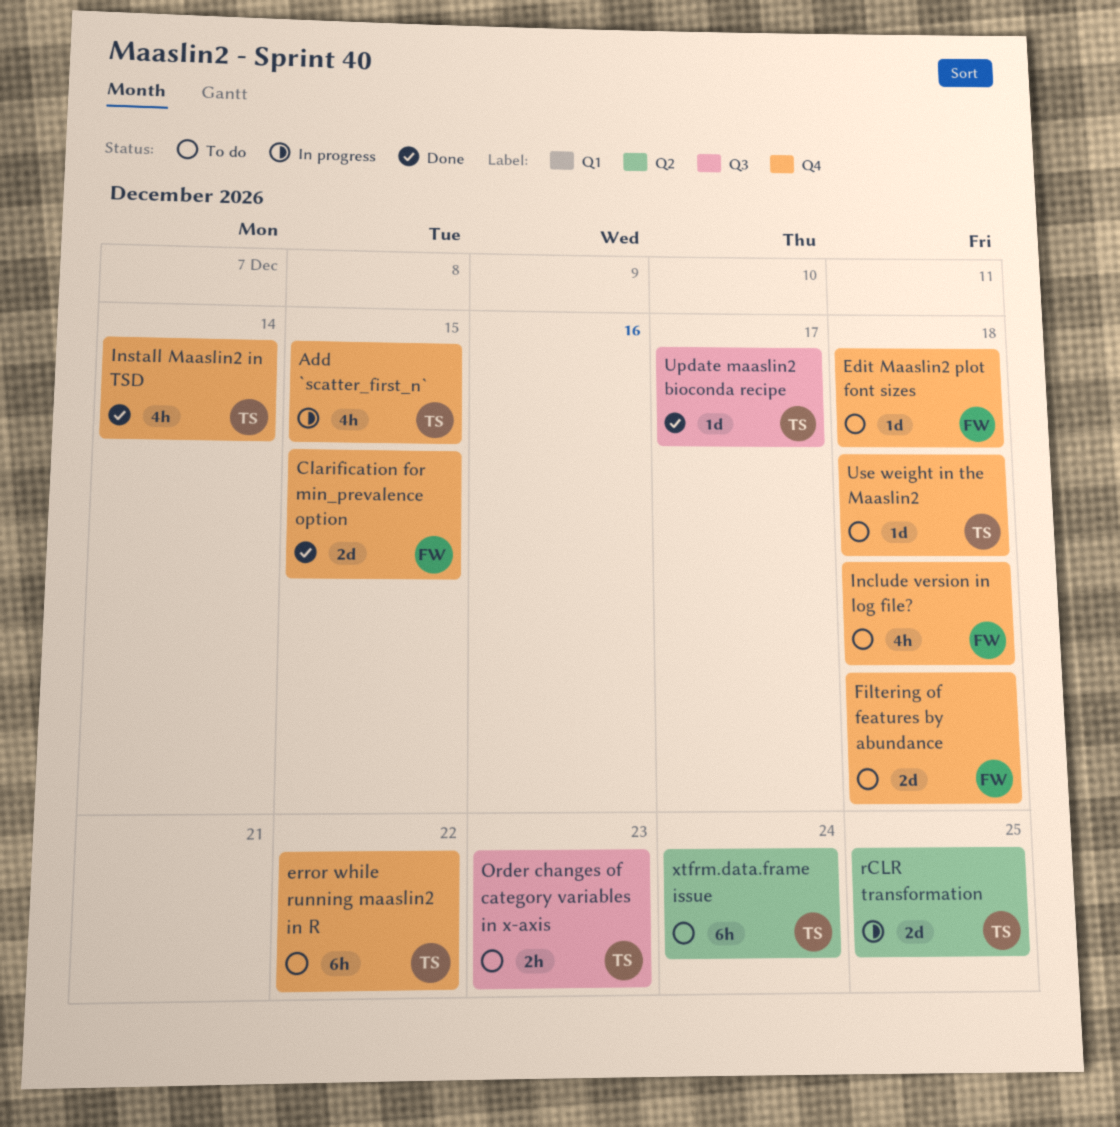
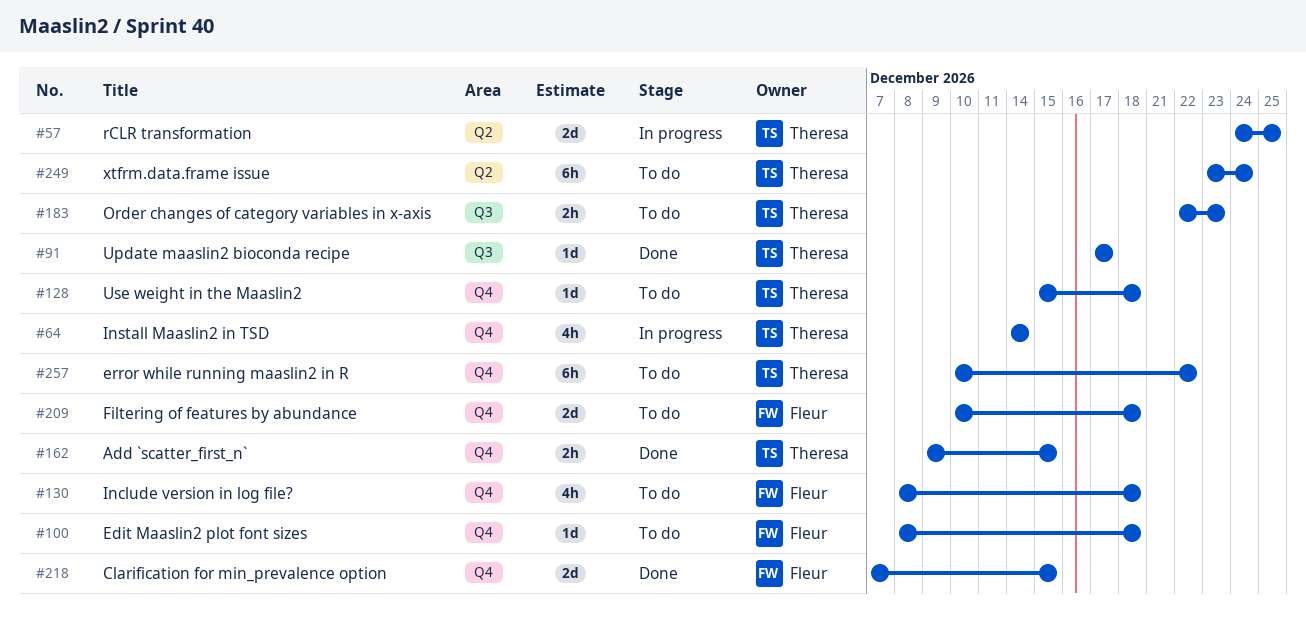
Add `scatter_first_n`, status: In progress -> Done
Add `scatter_first_n`, estimate: 4h -> 2h
Install Maaslin2 in TSD, status: Done -> In progress

